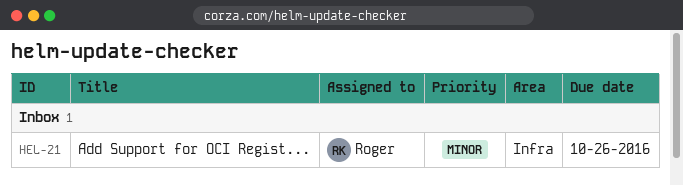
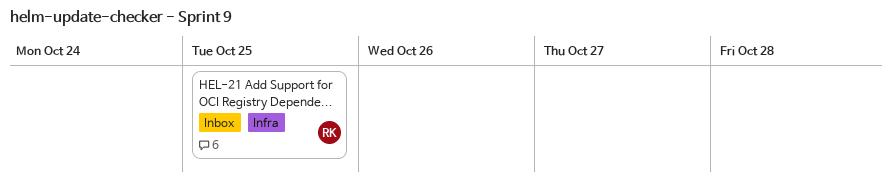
HEL-21, due: Oct 26 -> Oct 25

